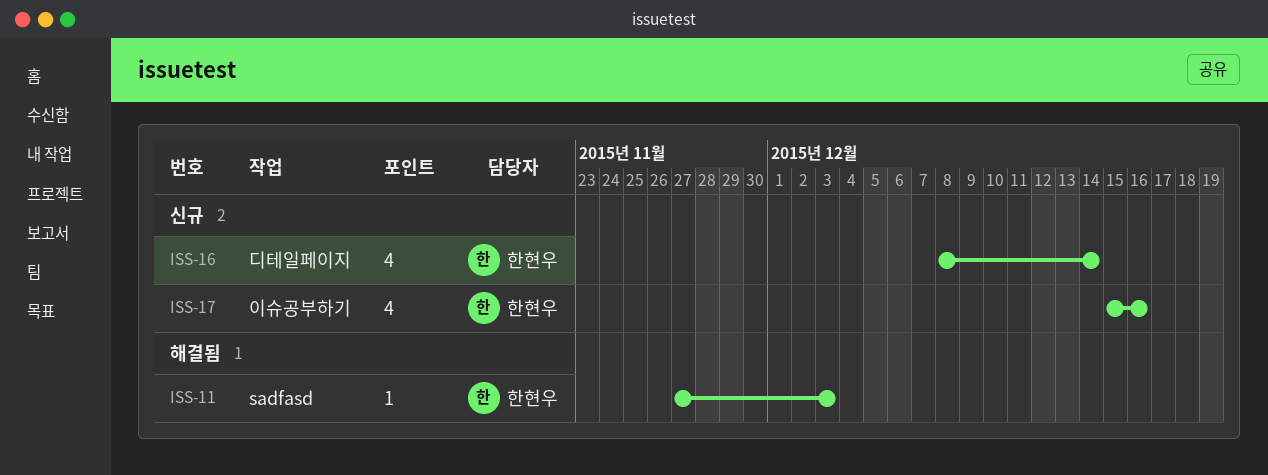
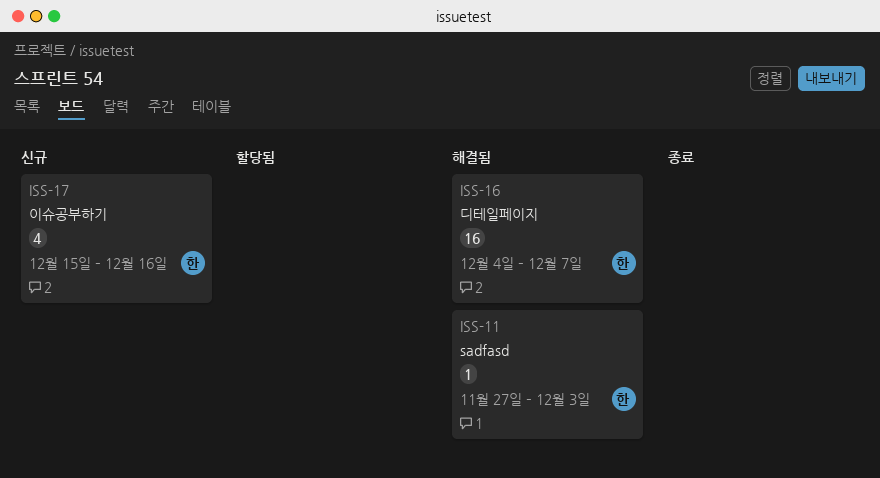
ISS-16, status: 신규 -> 해결됨
ISS-16, estimate: 4 -> 16
ISS-16, start: Dec 8 -> Dec 4
ISS-16, due: Dec 14 -> Dec 7

